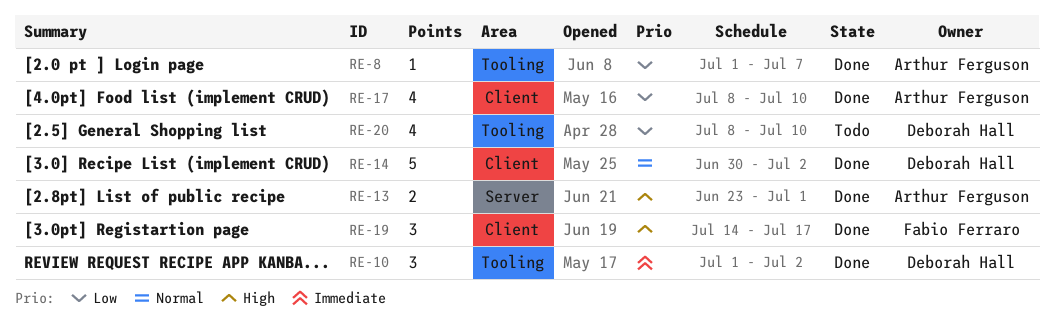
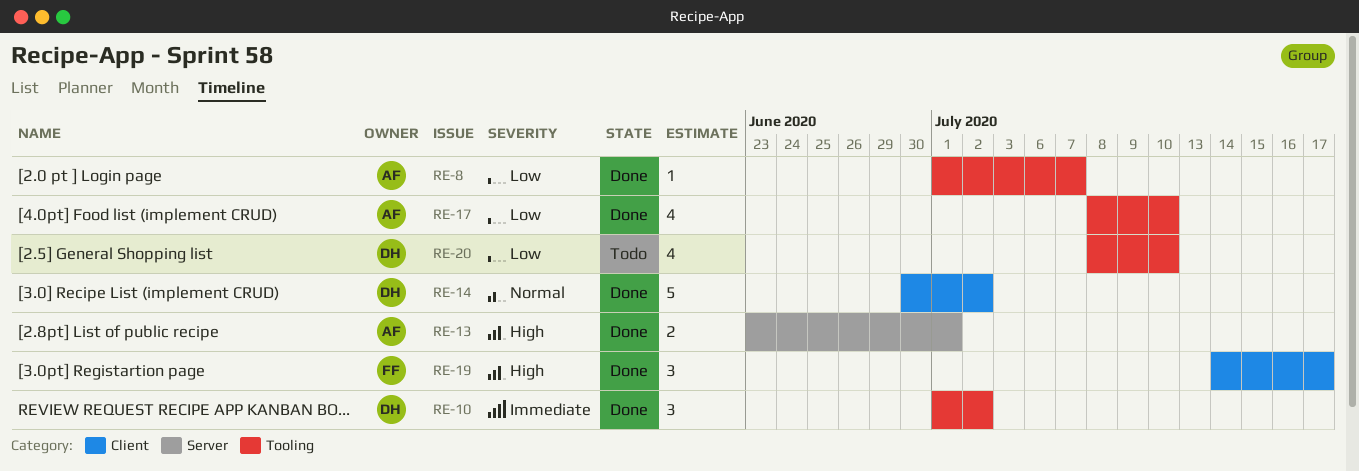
RE-17, label: Client -> Tooling

